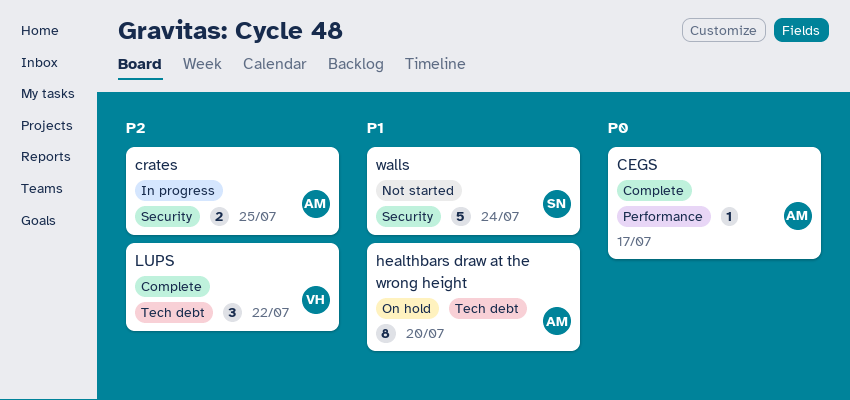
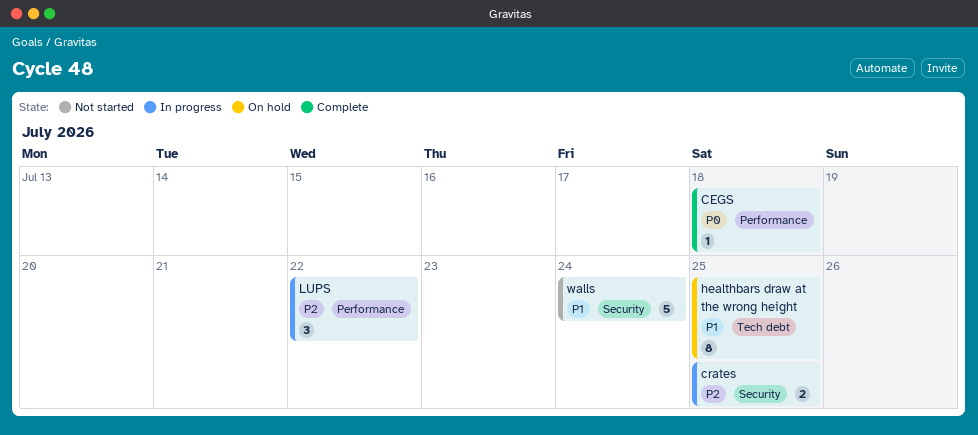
CEGS, due: Jul 17 -> Jul 18
healthbars draw at the wrong height, due: Jul 20 -> Jul 25
LUPS, status: Complete -> In progress
LUPS, label: Tech debt -> Performance

